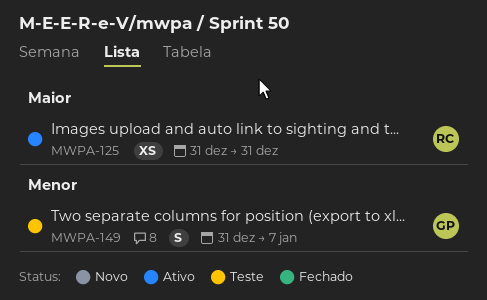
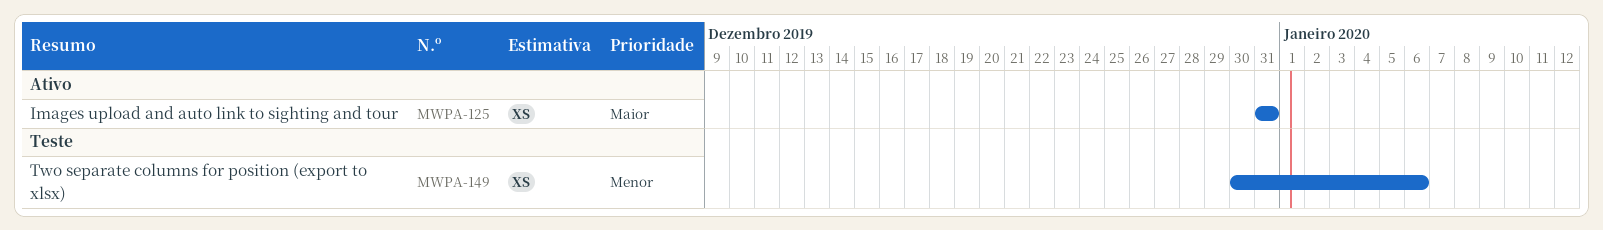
MWPA-149, estimate: S -> XS
MWPA-149, start: Dec 31 -> Dec 30
MWPA-149, due: Jan 7 -> Jan 6

